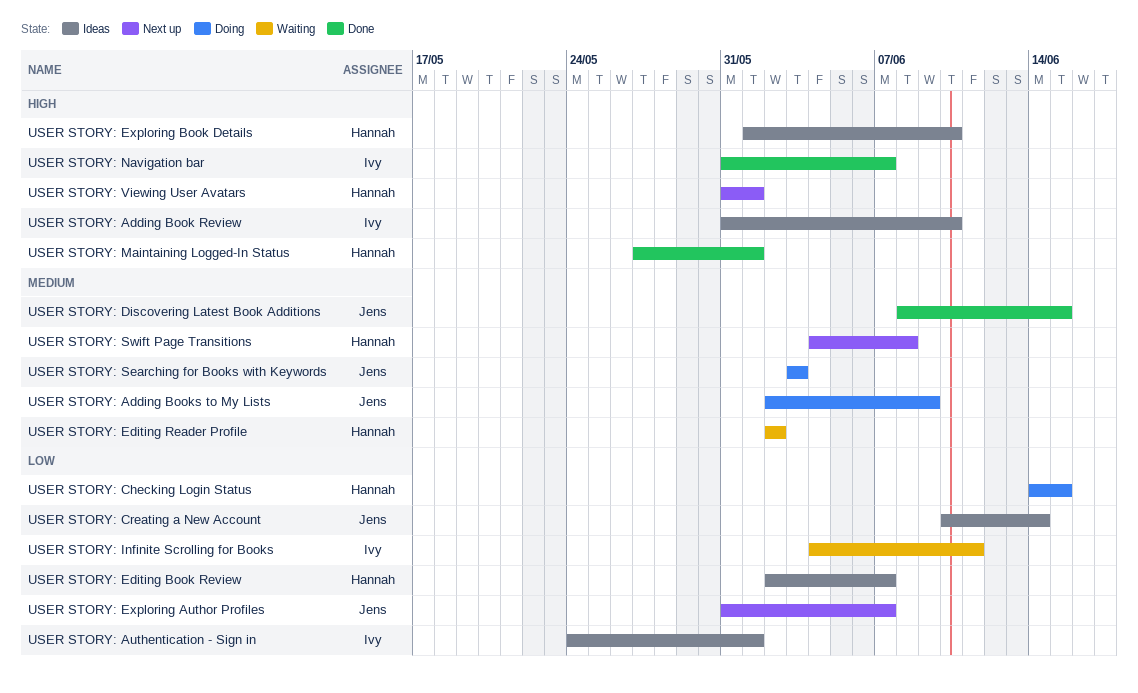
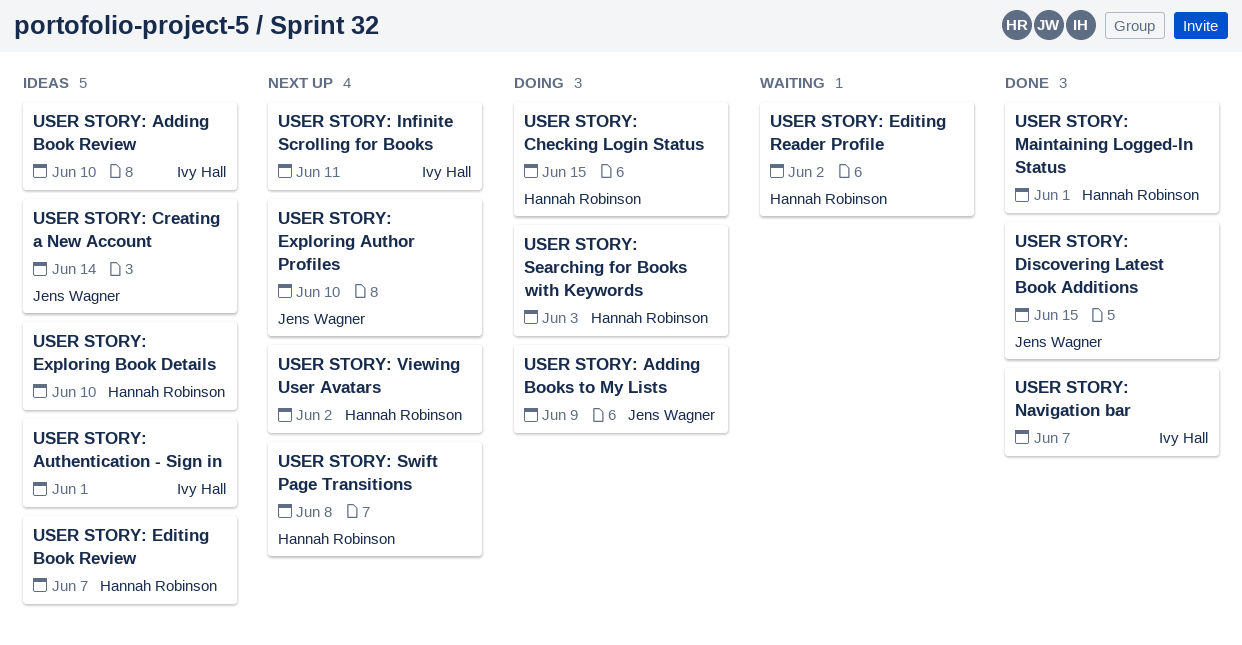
USER STORY: Exploring Author Profiles, due: Jun 7 -> Jun 10
USER STORY: Infinite Scrolling for Books, status: Waiting -> Next up
USER STORY: Searching for Books with Keywords, owner: Jens Wagner -> Hannah Robinson
USER STORY: Viewing User Avatars, due: Jun 1 -> Jun 2

